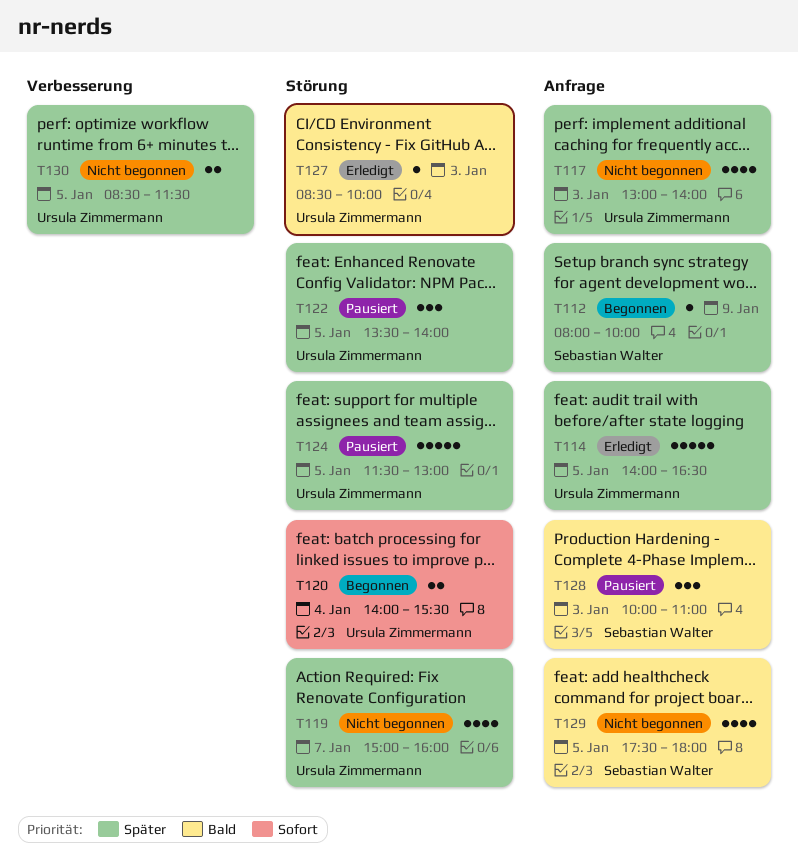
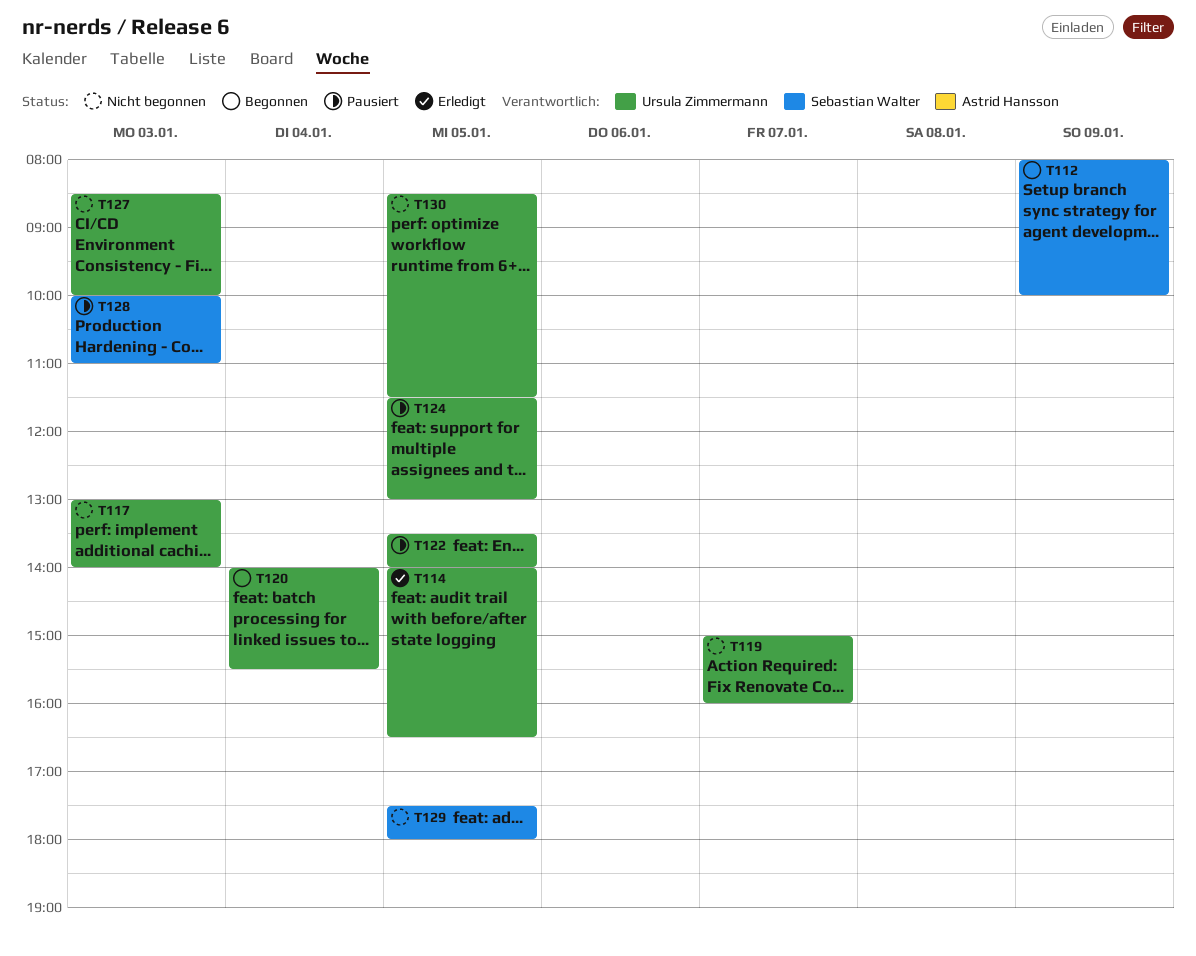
T127, status: Erledigt -> Nicht begonnen

